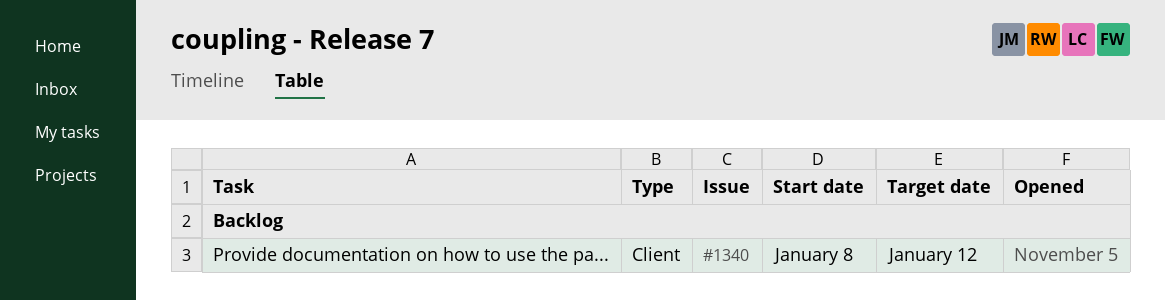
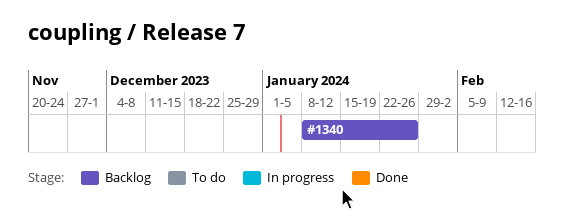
#1340, due: Jan 12 -> Jan 26

